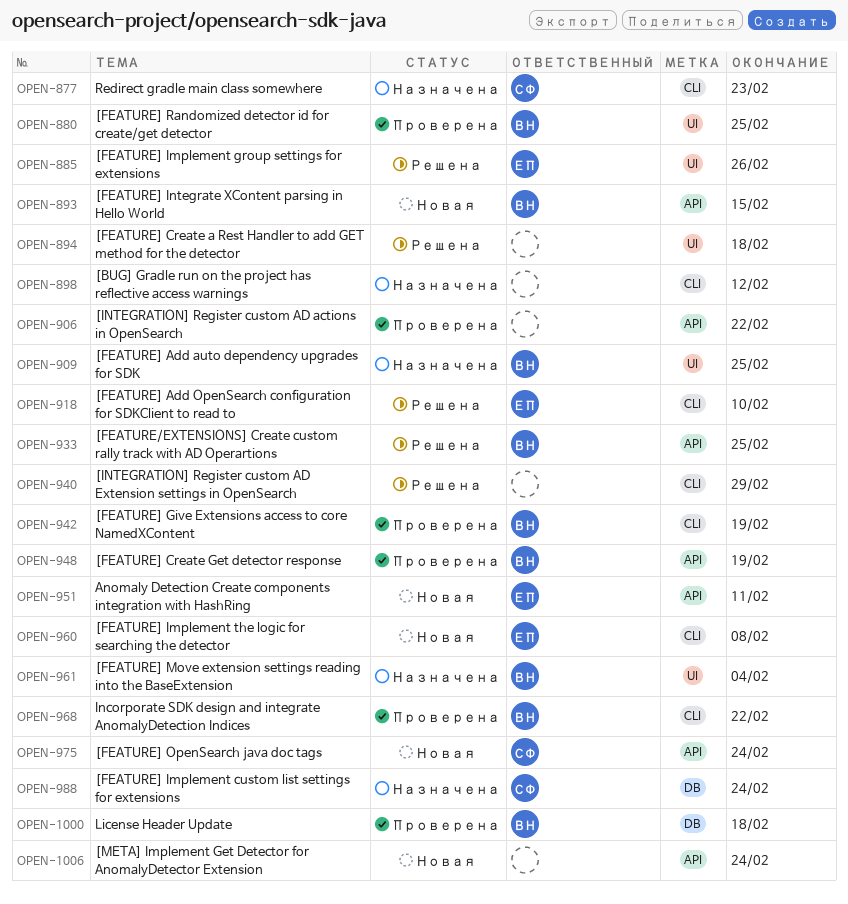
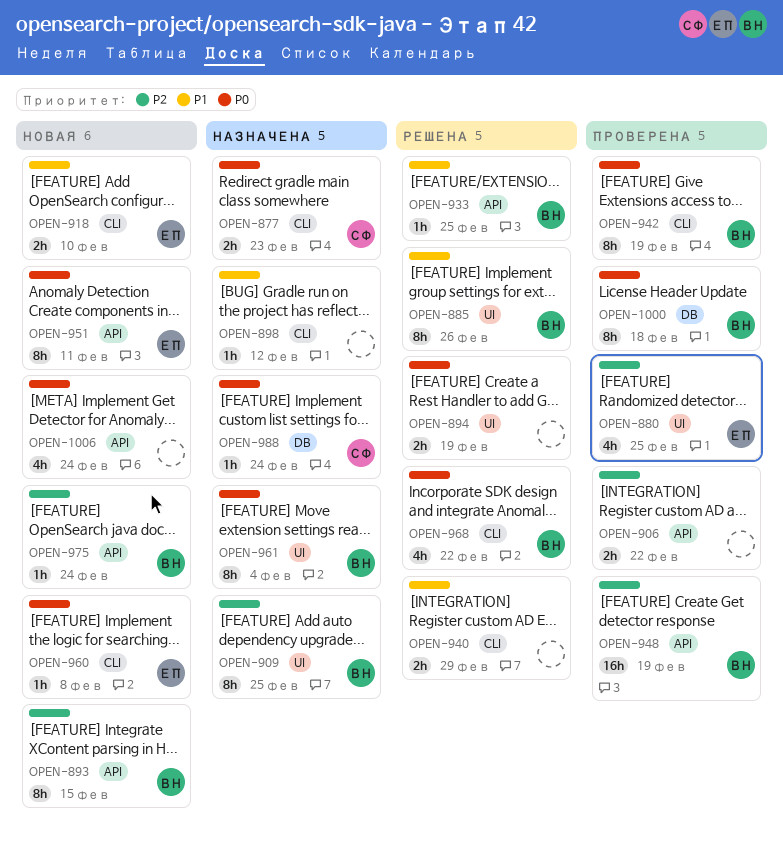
OPEN-880, owner: ВН -> ЕП
OPEN-885, owner: ЕП -> ВН
OPEN-894, due: Feb 18 -> Feb 19
OPEN-918, status: Решена -> Новая
OPEN-968, status: Проверена -> Решена
OPEN-975, owner: СФ -> ВН

